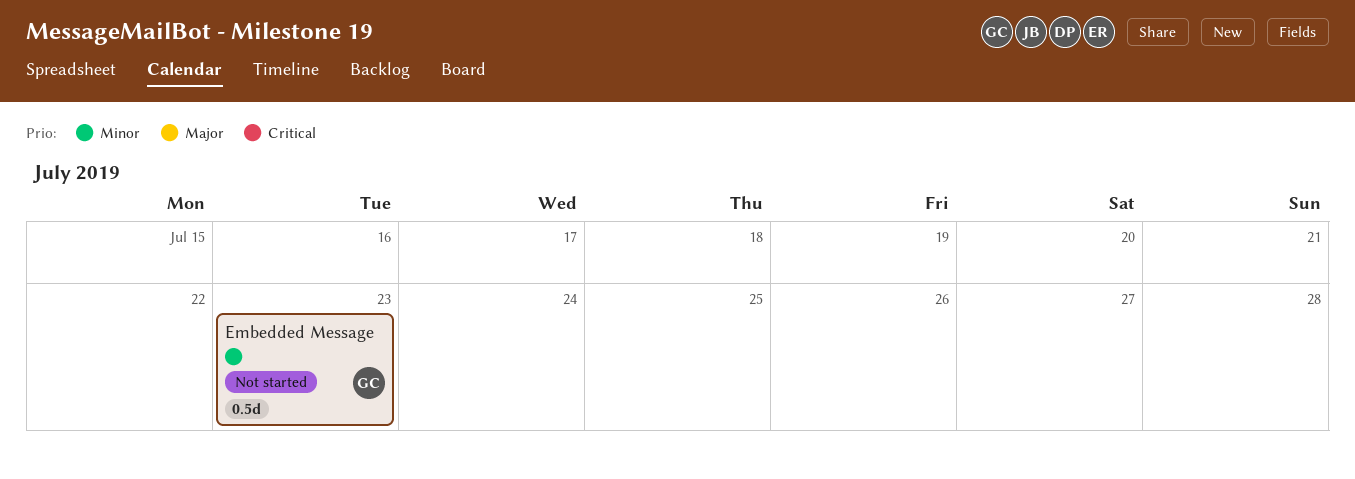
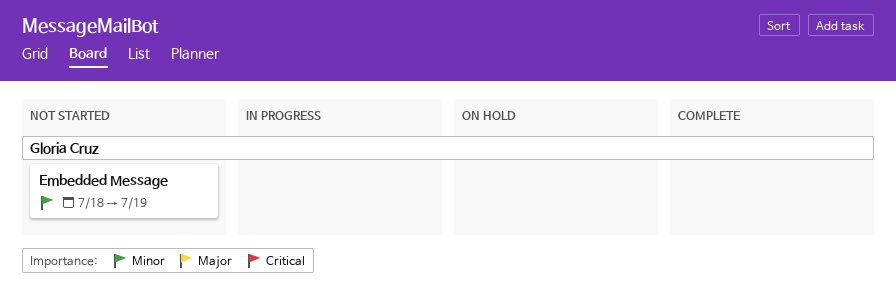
Embedded Message, due: Jul 23 -> Jul 19

